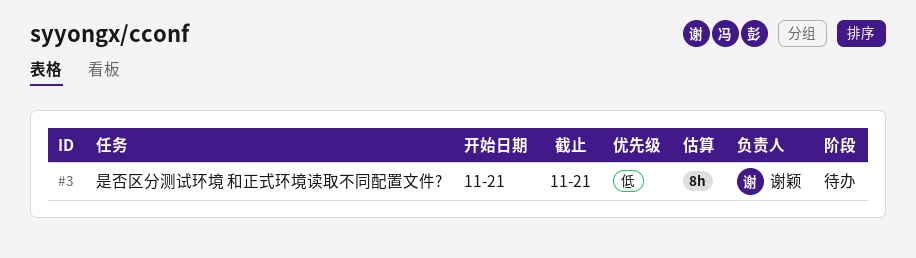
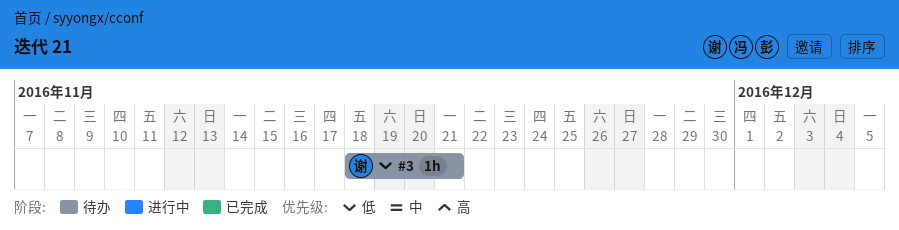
#3, estimate: 8h -> 1h
#3, start: Nov 21 -> Nov 18

